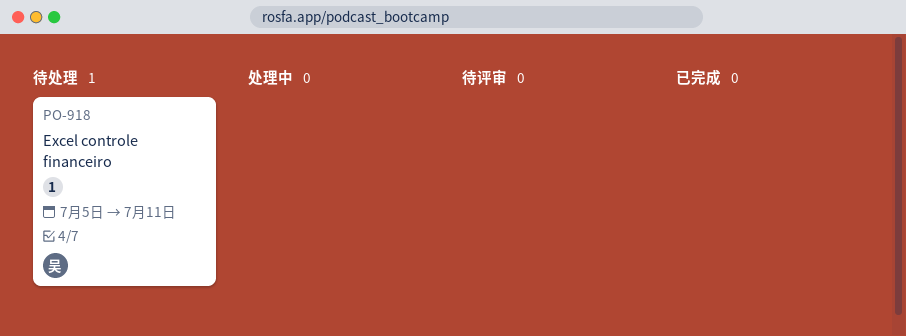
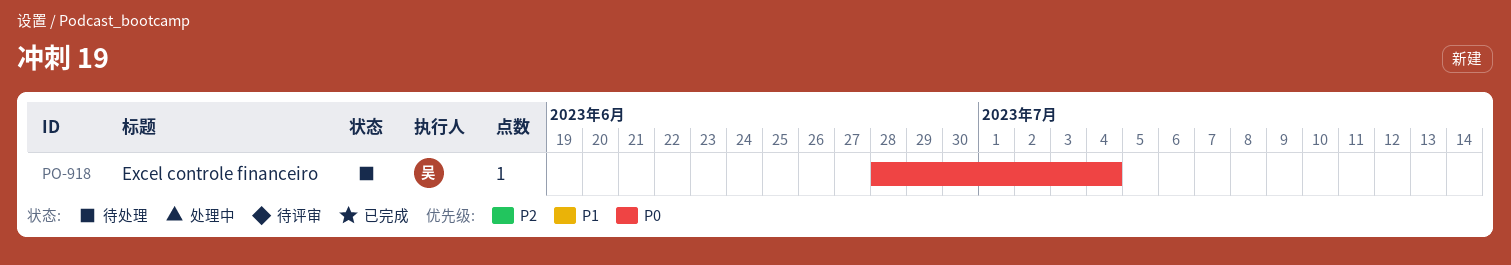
PO-918, start: Jul 5 -> Jun 28
PO-918, due: Jul 11 -> Jul 4

